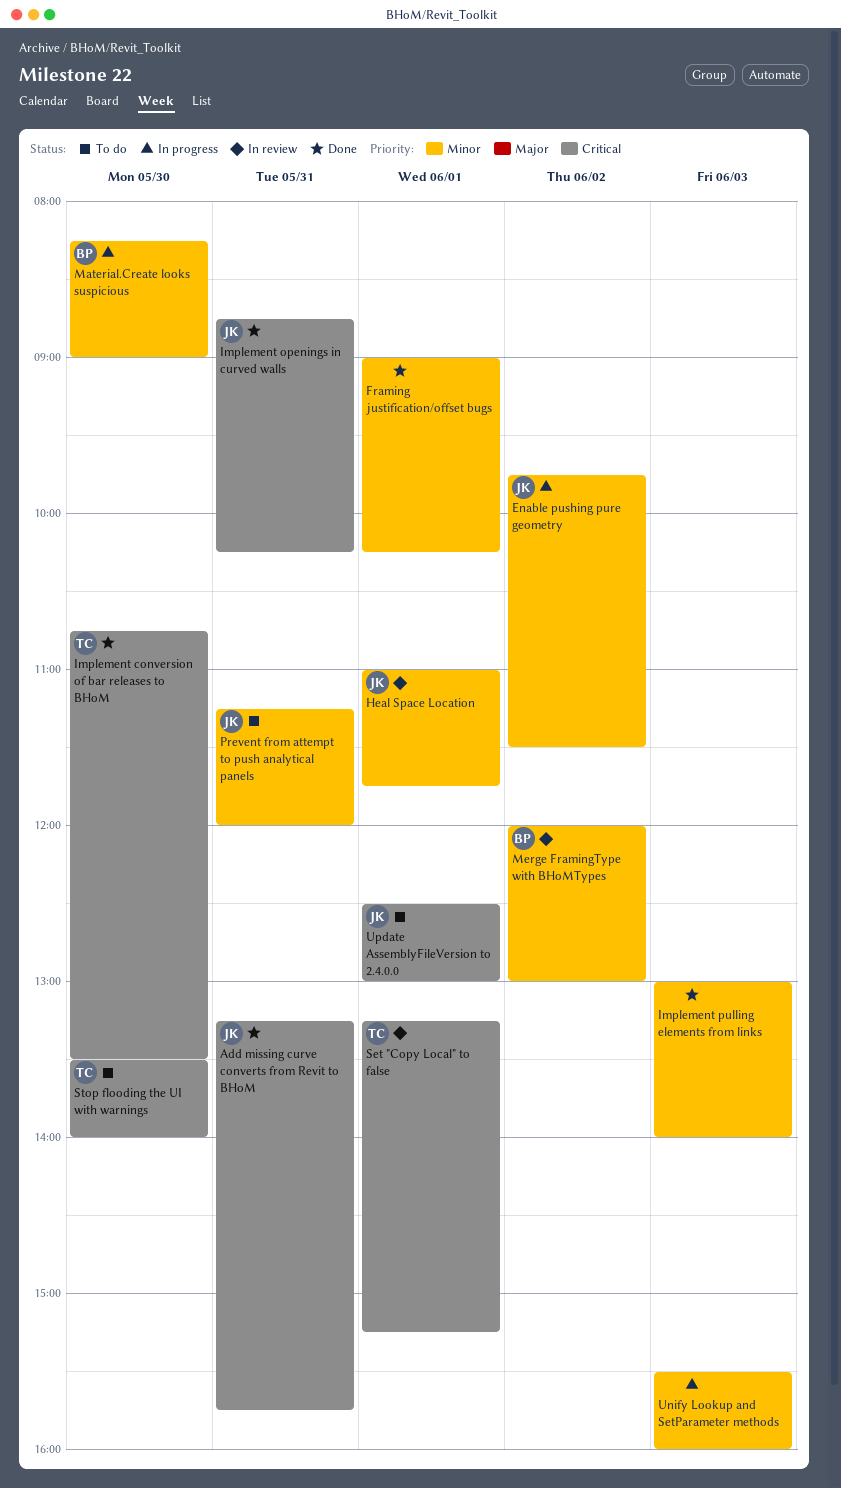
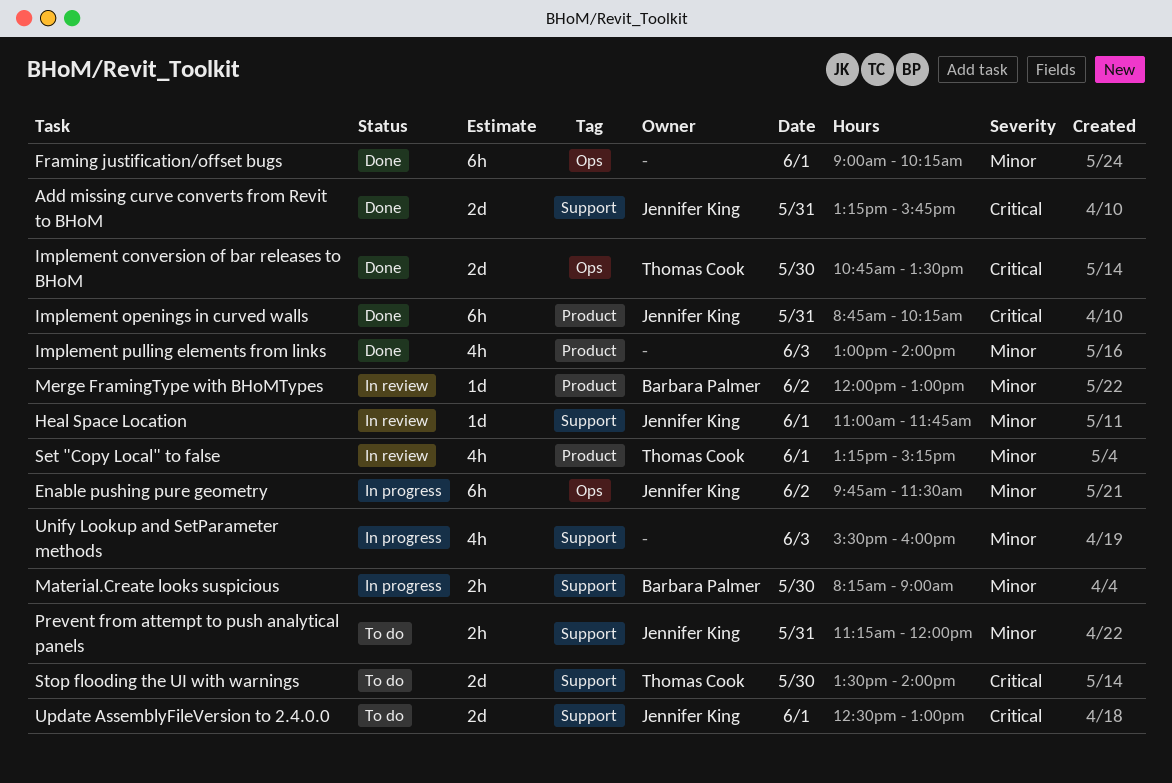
Set "Copy Local" to false, priority: Critical -> Minor

